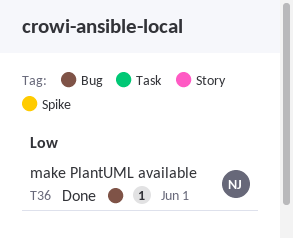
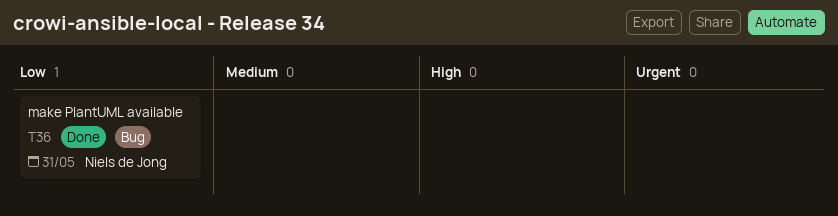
T36, due: Jun 1 -> May 31

